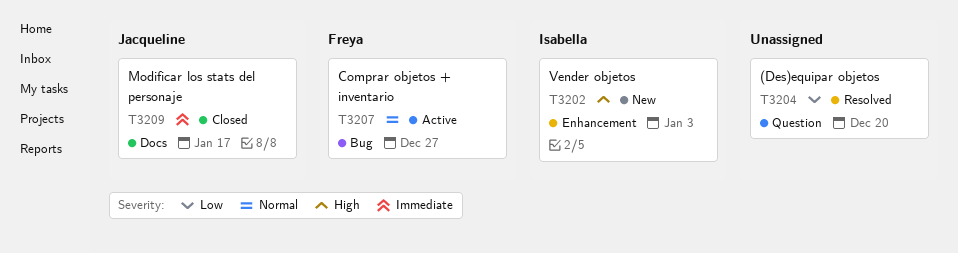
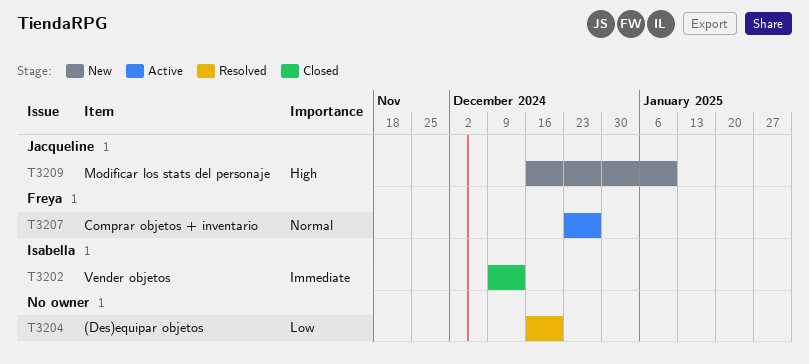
T3202, status: New -> Closed
T3202, priority: High -> Immediate
T3202, due: Jan 3 -> Dec 13
T3209, status: Closed -> New
T3209, priority: Immediate -> High
T3209, due: Jan 17 -> Jan 10

